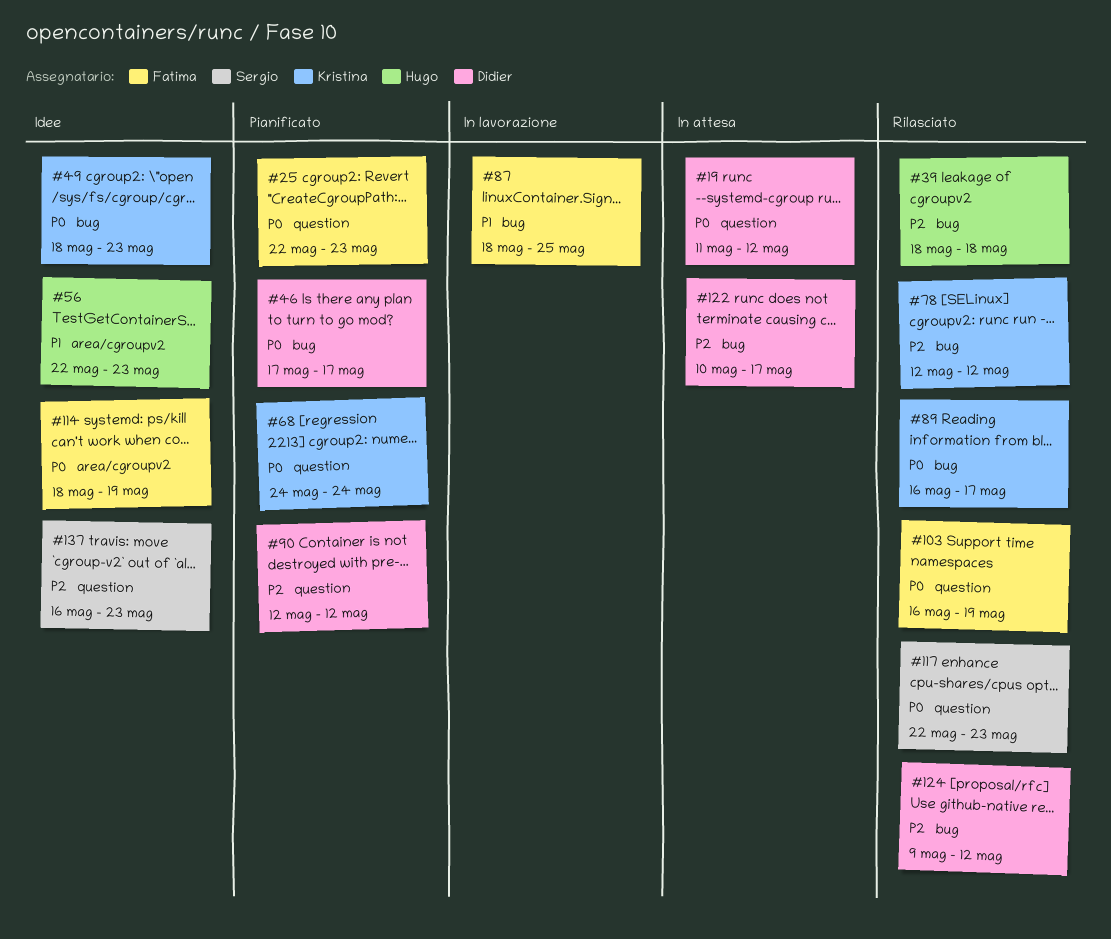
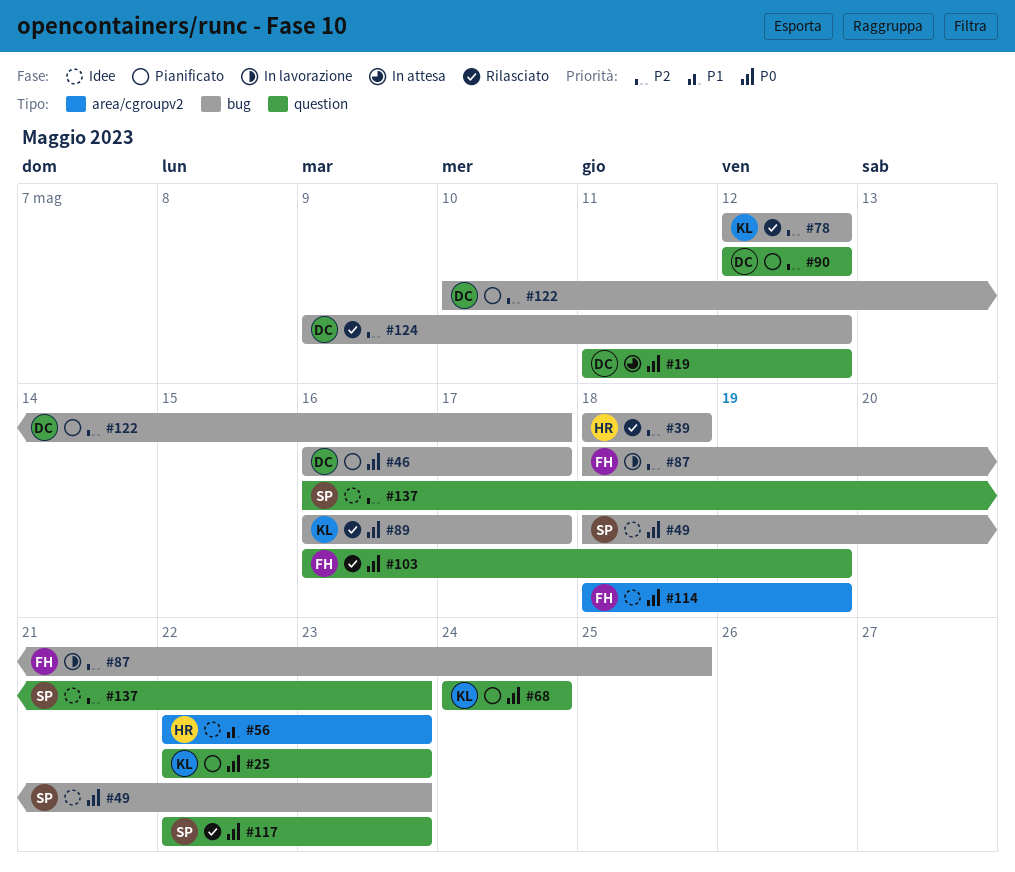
#25, owner: Fatima -> Kristina
#46, start: May 17 -> May 16
#49, owner: Kristina -> Sergio
#87, priority: P1 -> P2
#122, status: In attesa -> Pianificato

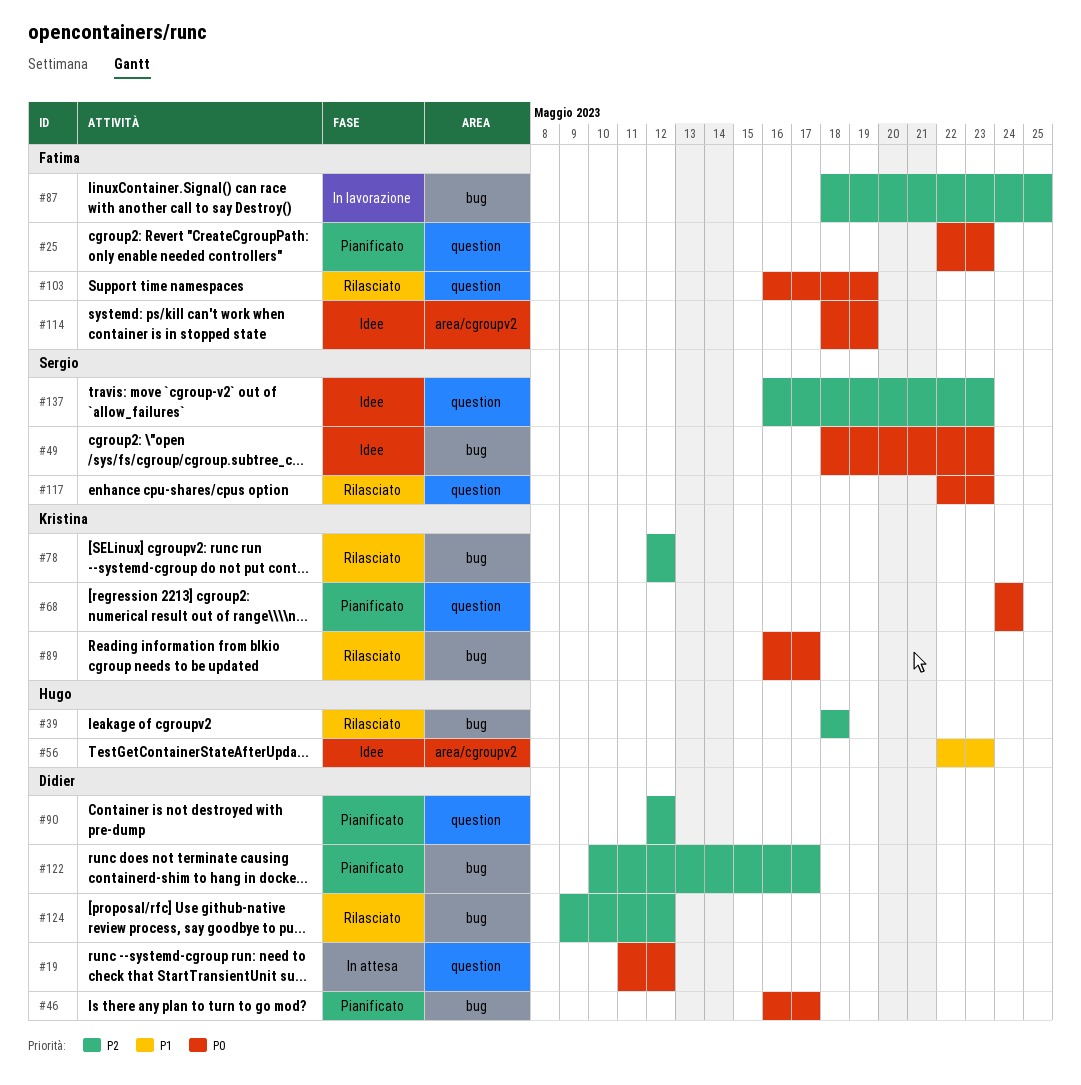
#25, owner: Kristina -> Fatima

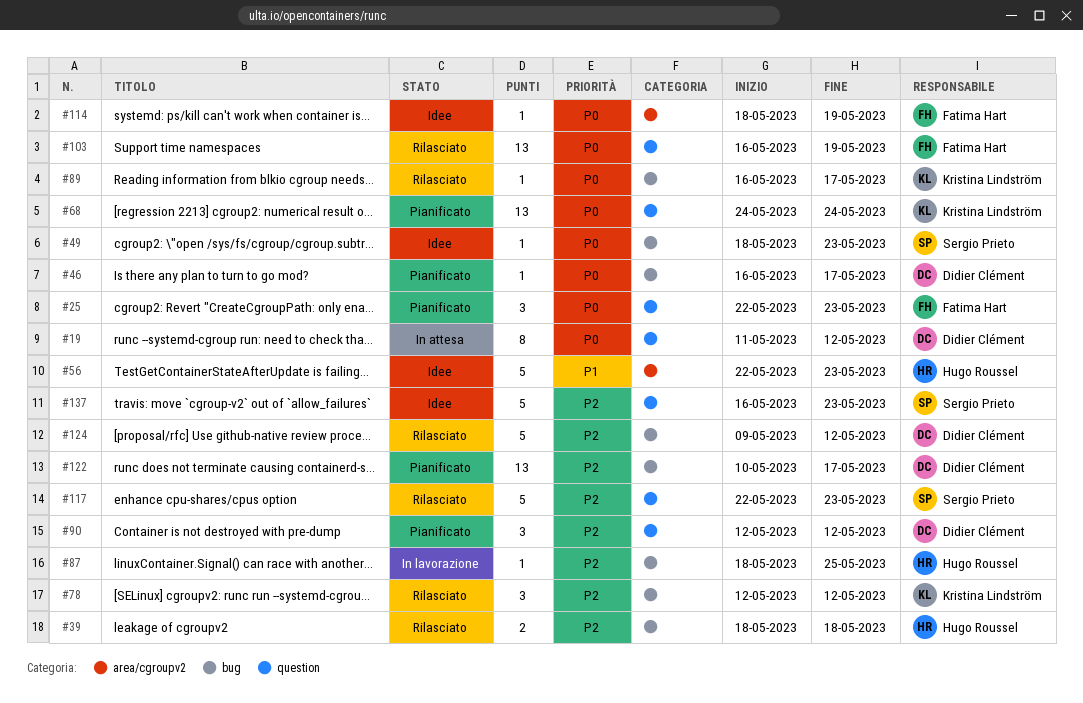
#87, owner: Fatima Hart -> Hugo Roussel
#117, priority: P0 -> P2

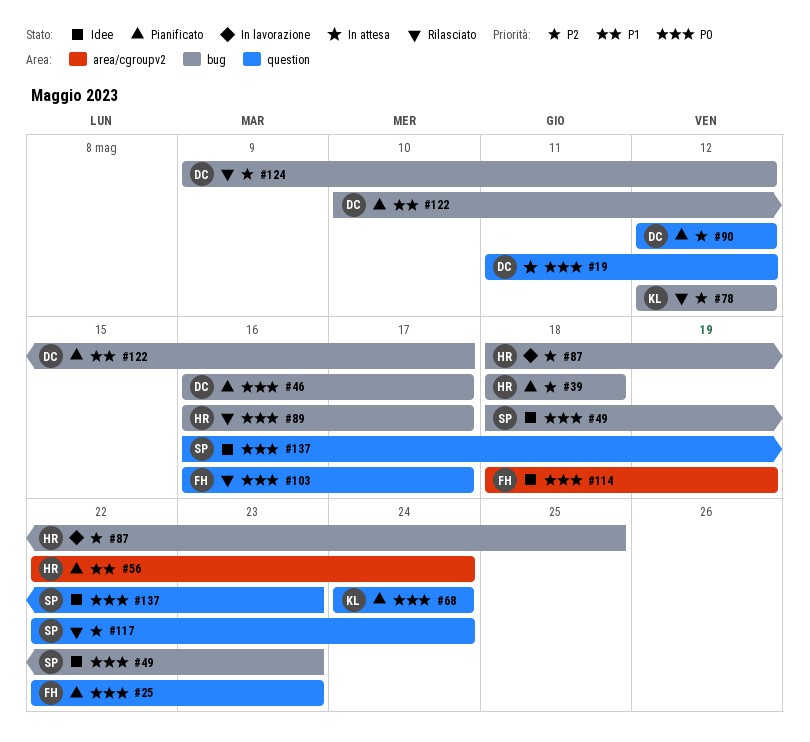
#39, status: Rilasciato -> Pianificato
#56, status: Idee -> Pianificato
#56, due: May 23 -> May 24
#89, owner: Kristina Lindström -> Hugo Roussel
#103, due: May 19 -> May 17
#117, due: May 23 -> May 24
#122, priority: P2 -> P1
#137, priority: P2 -> P0

